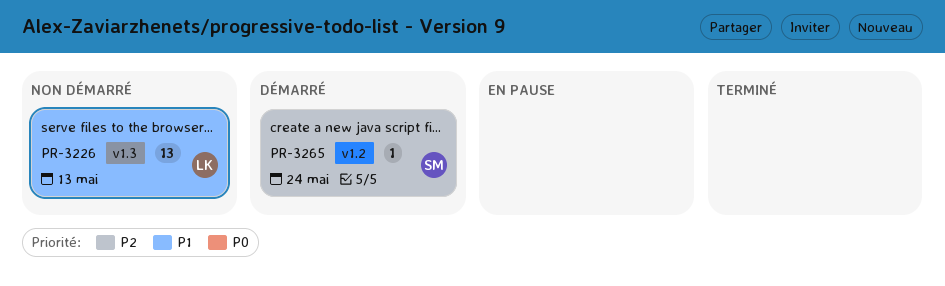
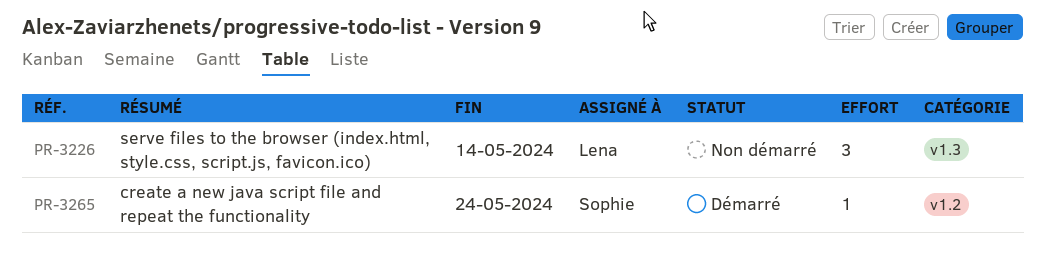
PR-3226, estimate: 13 -> 3
PR-3226, due: May 13 -> May 14

